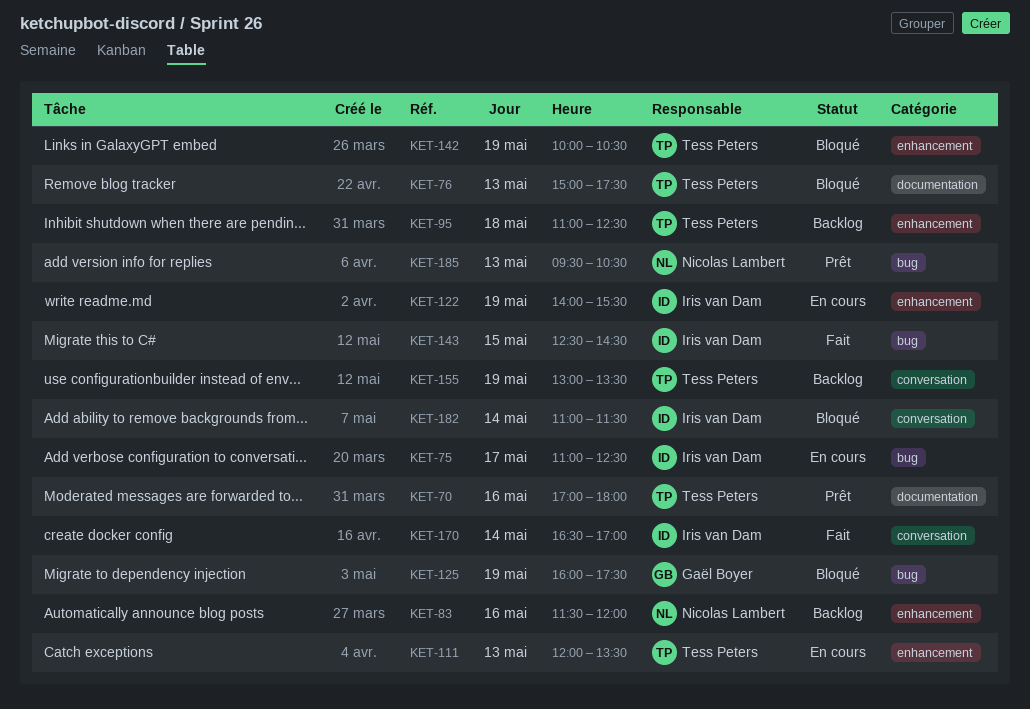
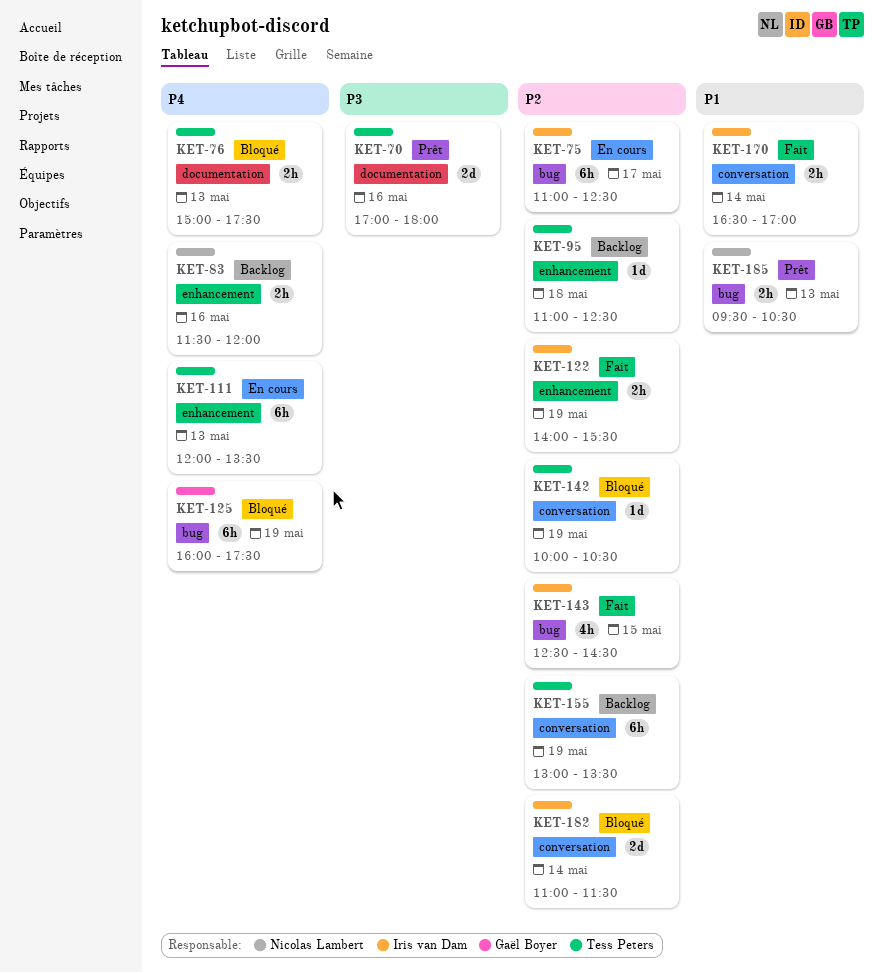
KET-122, status: En cours -> Fait
KET-142, label: enhancement -> conversation

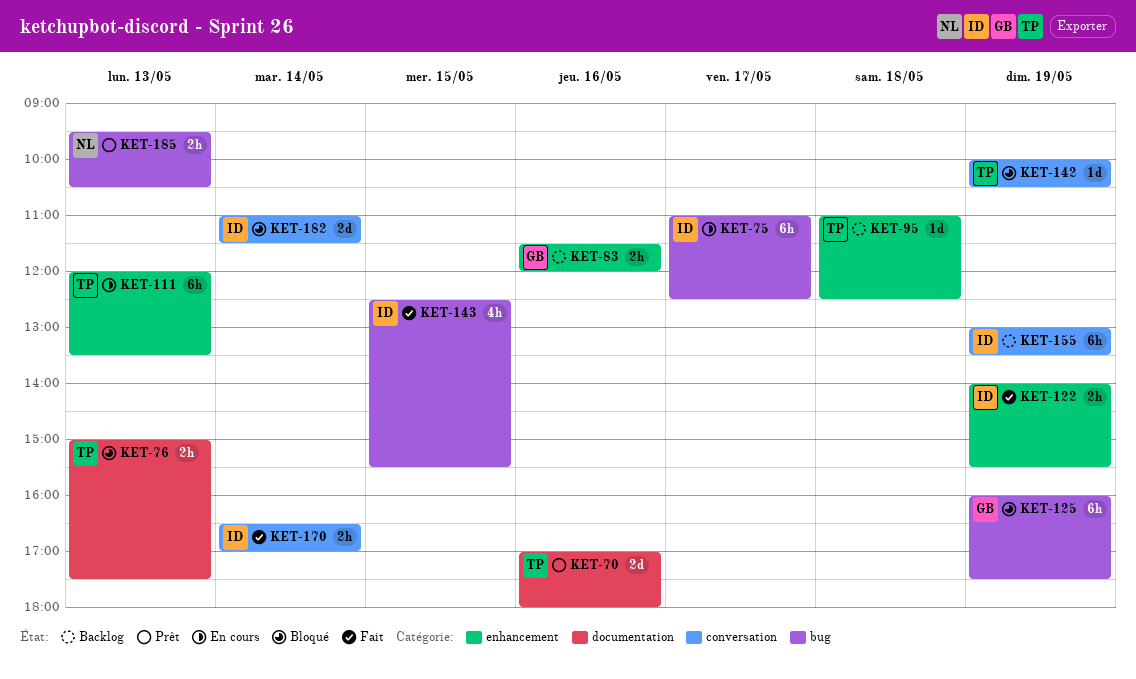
KET-83, owner: Nicolas Lambert -> Gaël Boyer
KET-143, ends: 14:30 -> 15:30
KET-155, owner: Tess Peters -> Iris van Dam

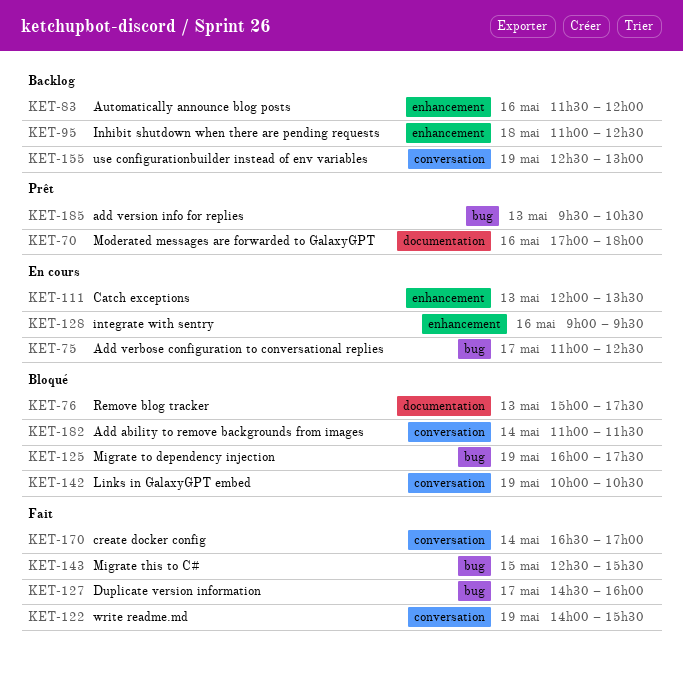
KET-122, label: enhancement -> conversation
KET-127: none -> present
KET-128: none -> present
KET-155, begins: 13:00 -> 12:30
KET-155, ends: 13:30 -> 13:00

